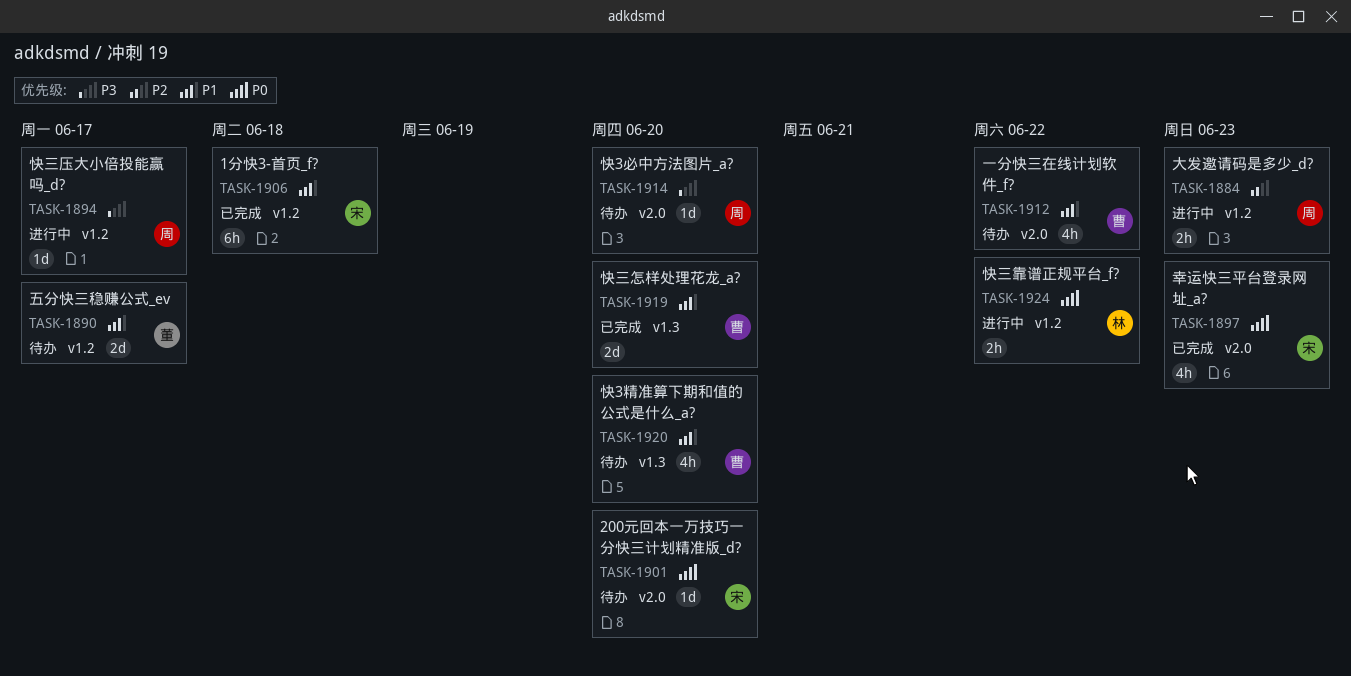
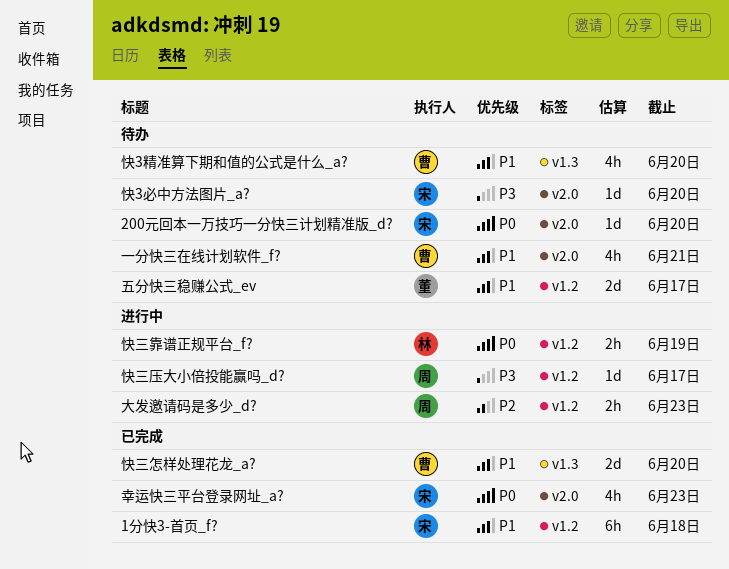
一分快三在线计划软件_f?, due: Jun 22 -> Jun 21
快3必中方法图片_a?, owner: 周 -> 宋
快三靠谱正规平台_f?, due: Jun 22 -> Jun 19

